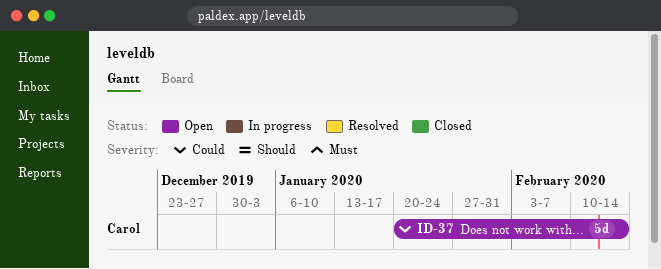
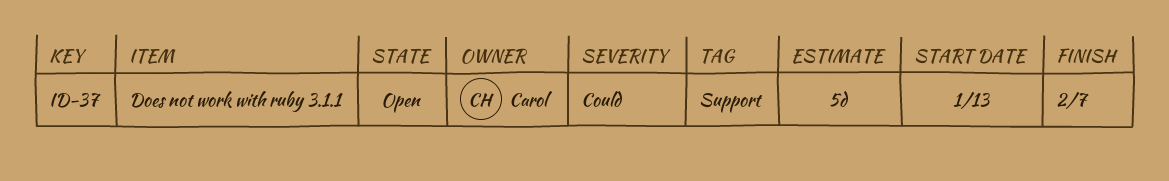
ID-37, start: Jan 20 -> Jan 13
ID-37, due: Feb 14 -> Feb 7

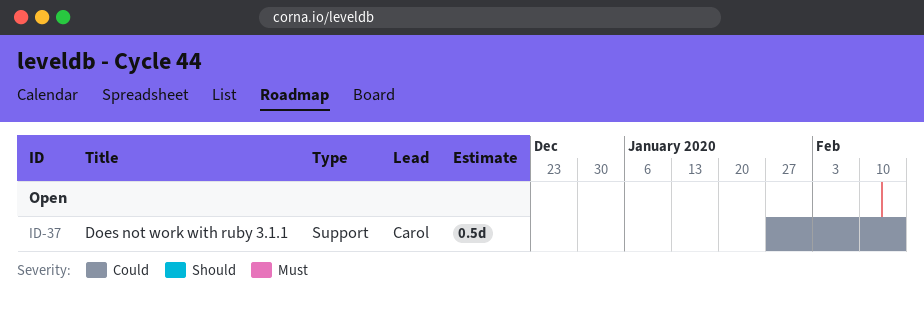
ID-37, estimate: 5d -> 0.5d
ID-37, start: Jan 13 -> Jan 27
ID-37, due: Feb 7 -> Feb 14

